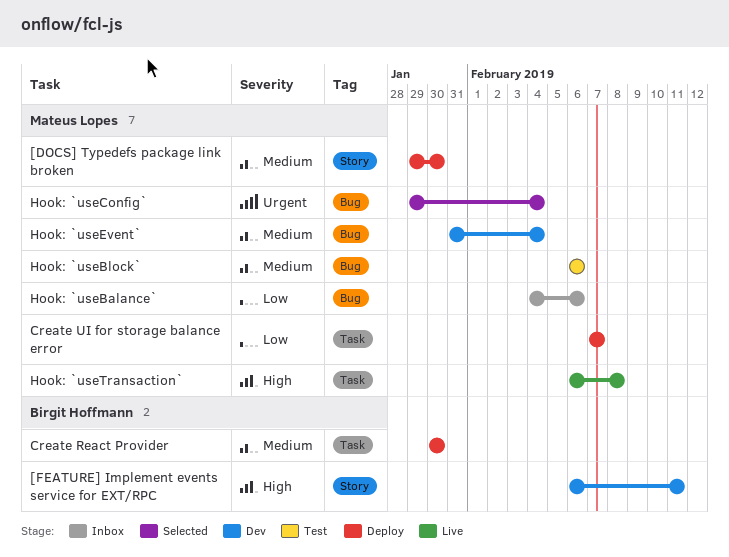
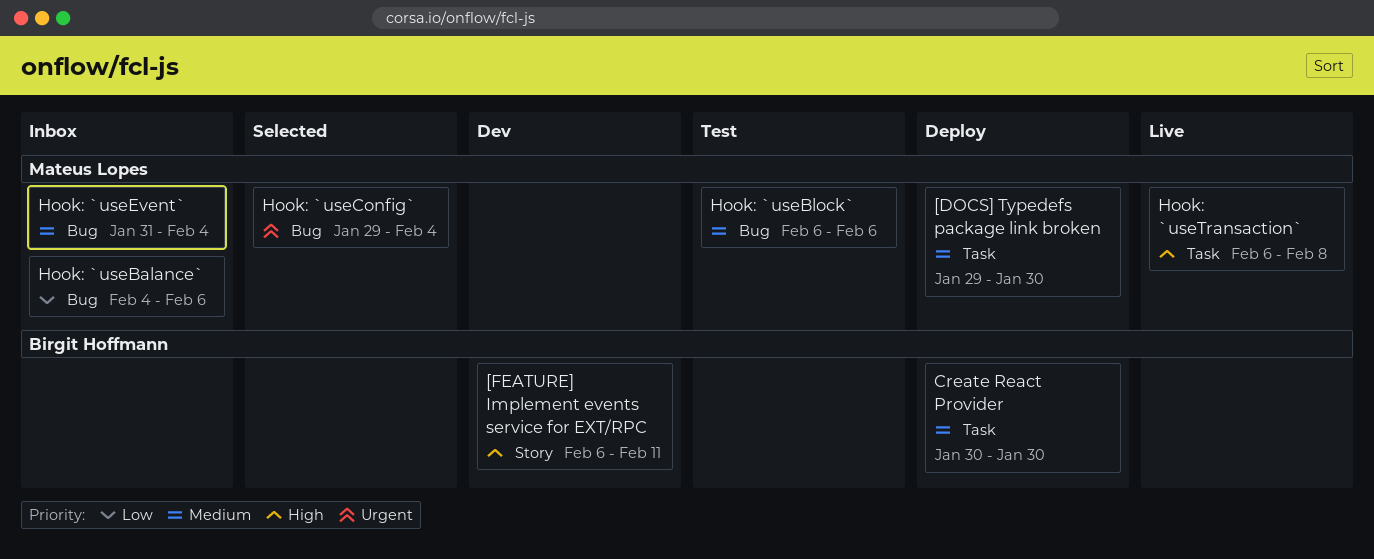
[DOCS] Typedefs package link broken, label: Story -> Task
Create UI for storage balance error: present -> none
Hook: `useEvent`, status: Dev -> Inbox

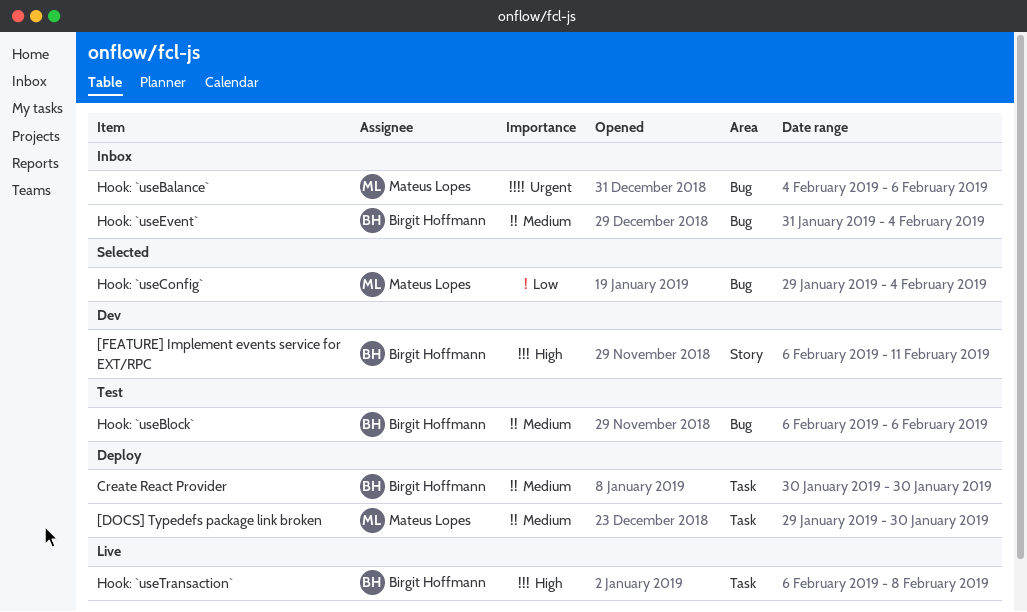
Hook: `useBalance`, priority: Low -> Urgent
Hook: `useBlock`, owner: Mateus Lopes -> Birgit Hoffmann
Hook: `useConfig`, priority: Urgent -> Low
Hook: `useEvent`, owner: Mateus Lopes -> Birgit Hoffmann
Hook: `useTransaction`, owner: Mateus Lopes -> Birgit Hoffmann

